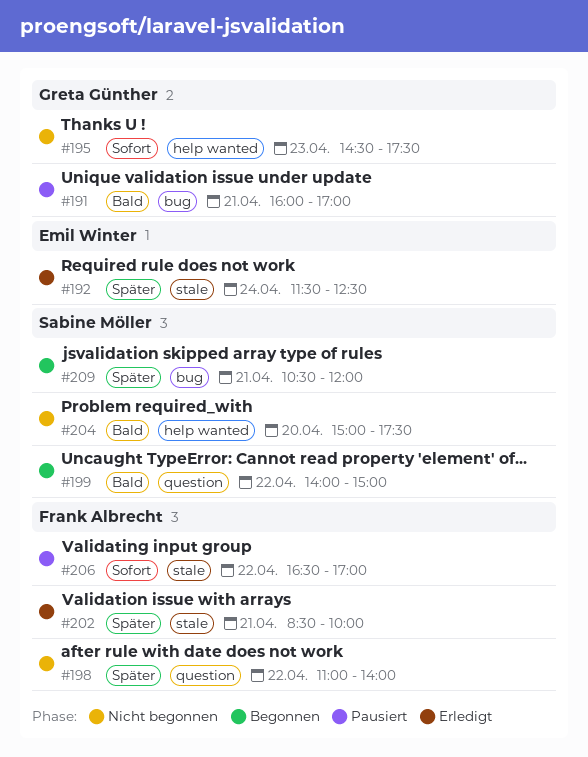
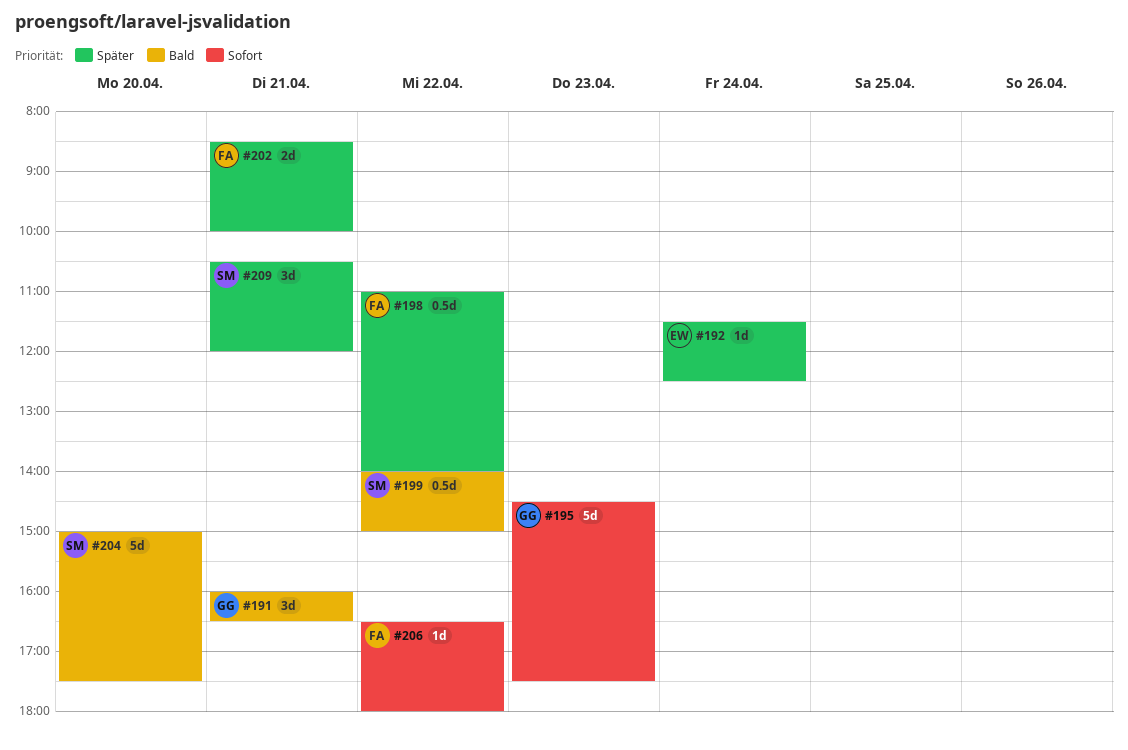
#191, ends: 17:00 -> 16:30
#206, ends: 17:00 -> 18:00

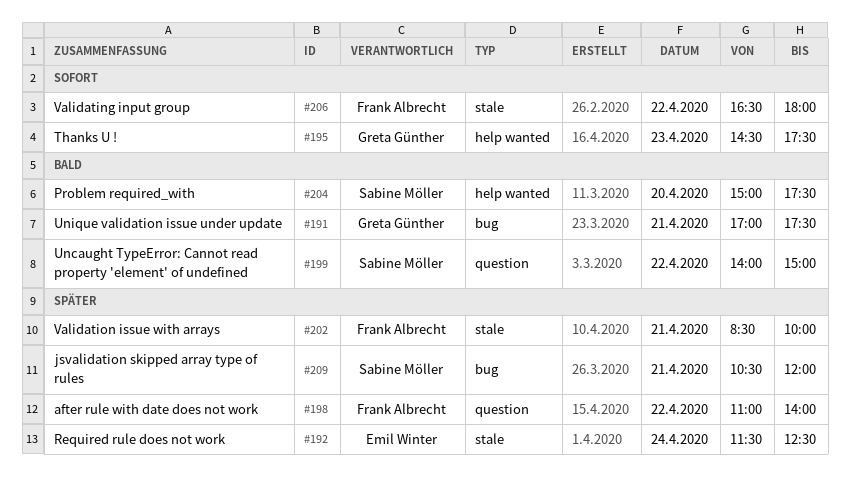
#191, begins: 16:00 -> 17:00
#191, ends: 16:30 -> 17:30

